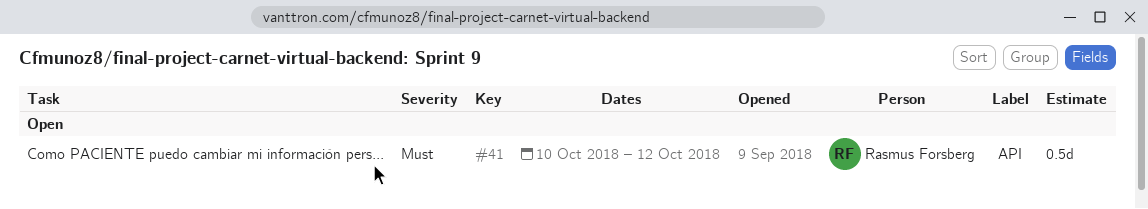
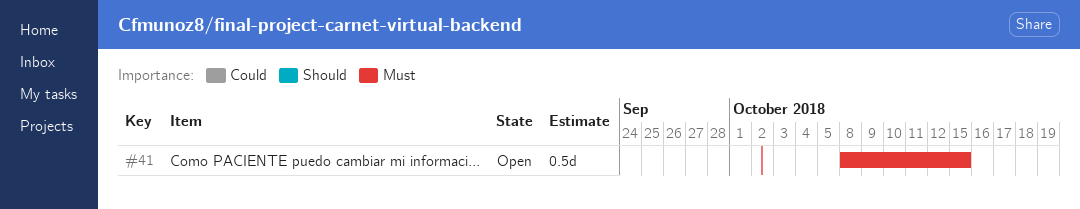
#41, start: Oct 10 -> Oct 8
#41, due: Oct 12 -> Oct 15

